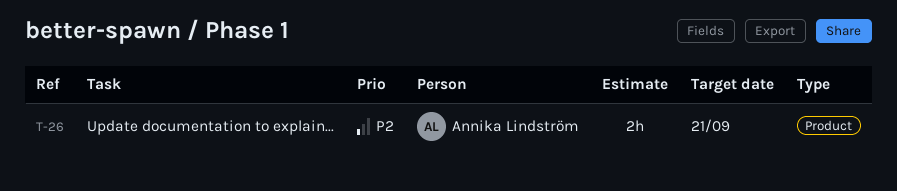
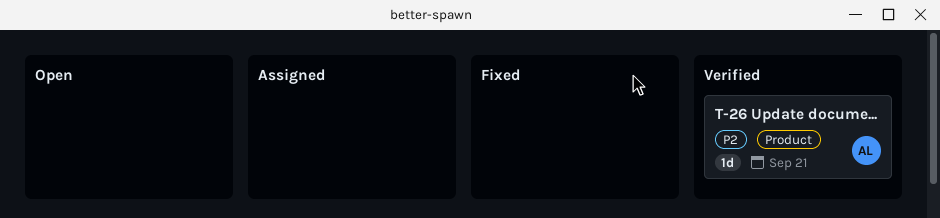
T-26, estimate: 2h -> 1d

